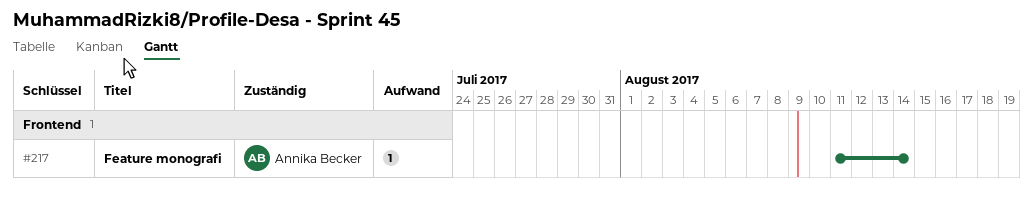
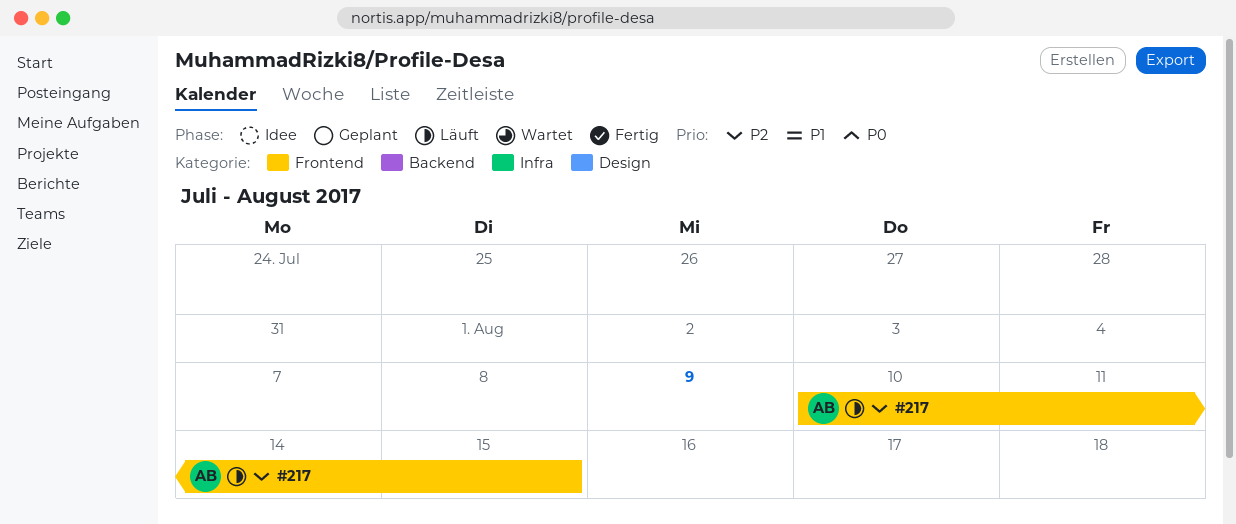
#217, start: Aug 11 -> Aug 10
#217, due: Aug 14 -> Aug 15

